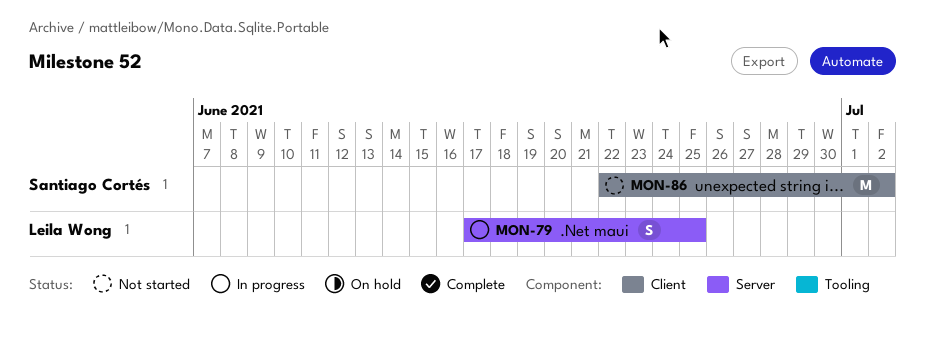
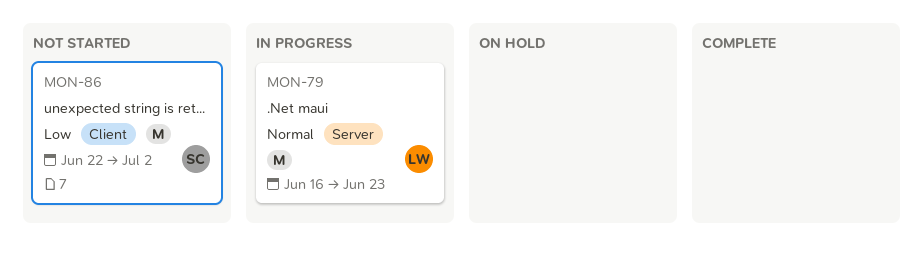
MON-79, estimate: S -> M
MON-79, start: Jun 17 -> Jun 16
MON-79, due: Jun 25 -> Jun 23

